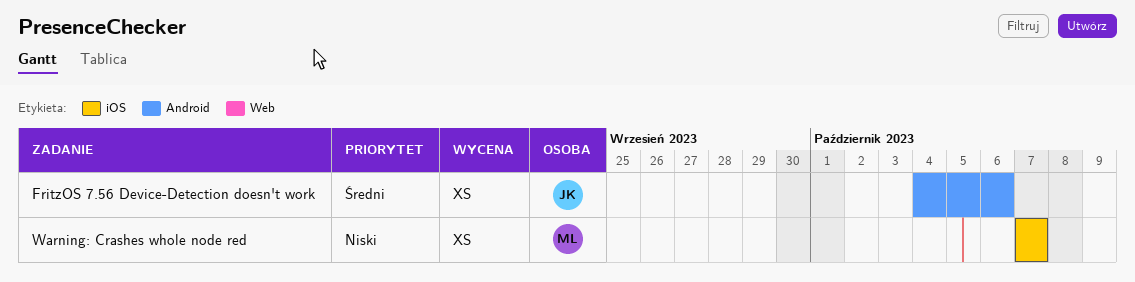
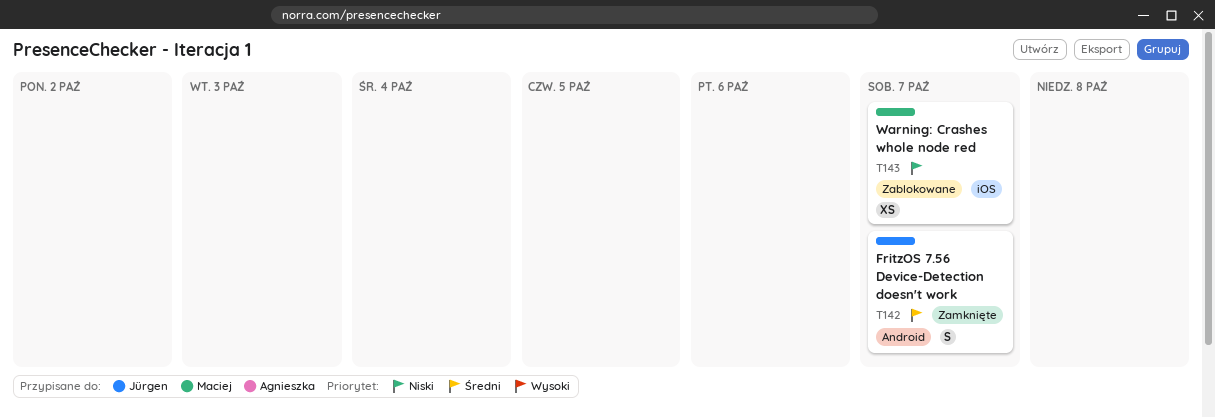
FritzOS 7.56 Device-Detection doesn't work, estimate: XS -> S
FritzOS 7.56 Device-Detection doesn't work, due: Oct 6 -> Oct 7

